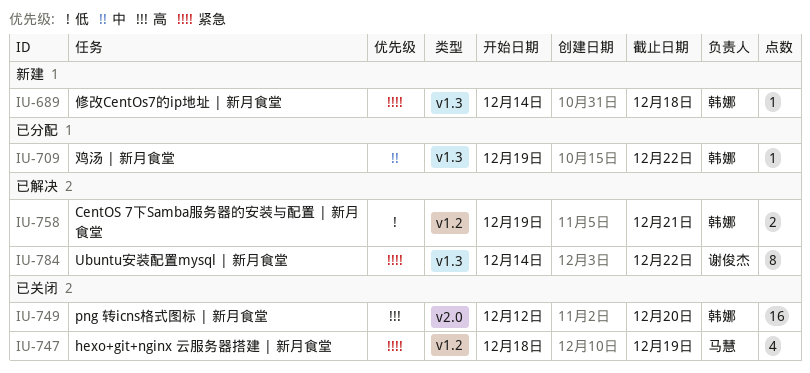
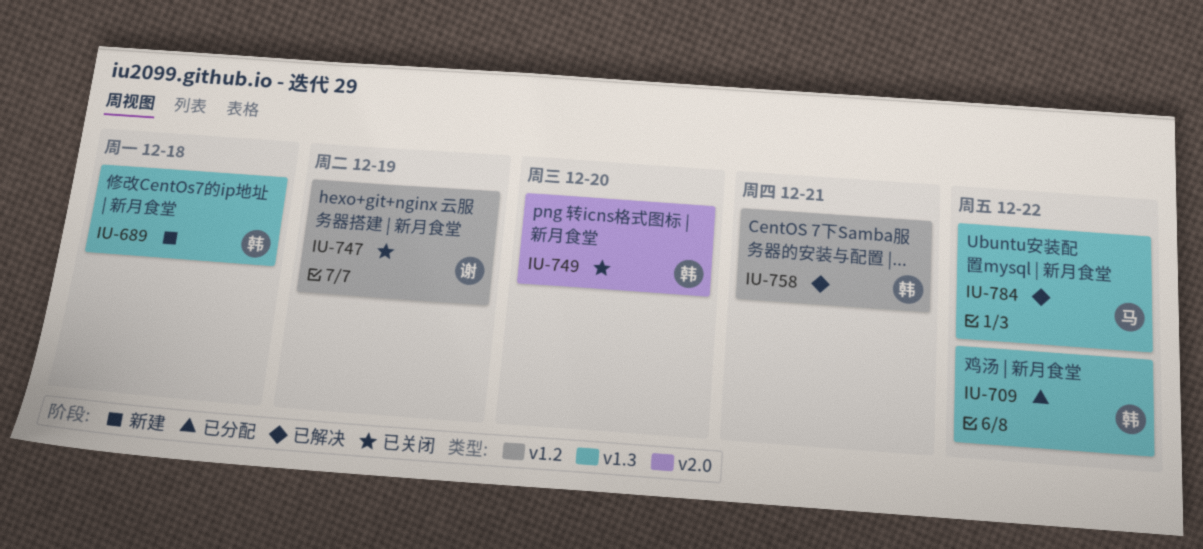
IU-747, owner: 马慧 -> 谢俊杰
IU-784, owner: 谢俊杰 -> 马慧

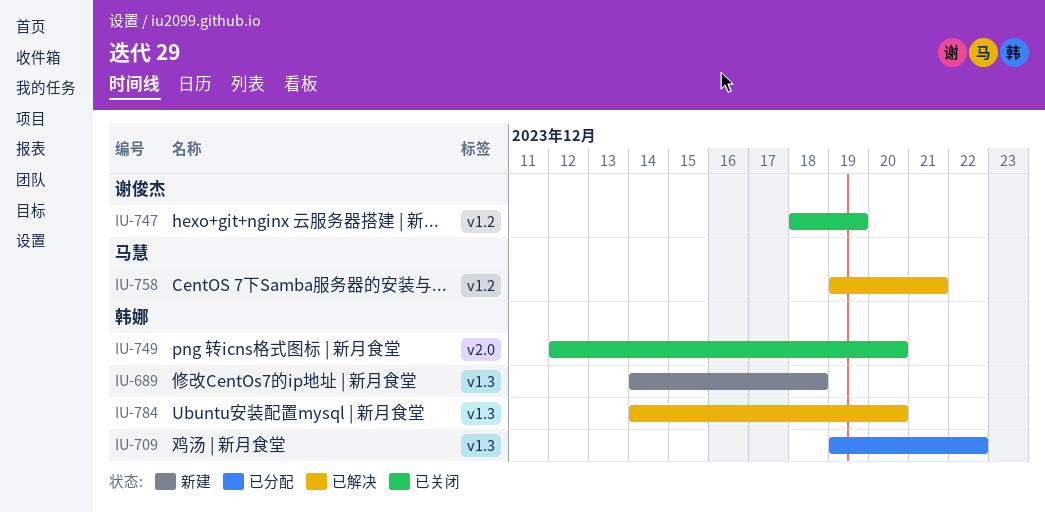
IU-758, owner: 韩娜 -> 马慧
IU-784, owner: 马慧 -> 韩娜
IU-784, due: Dec 22 -> Dec 20

